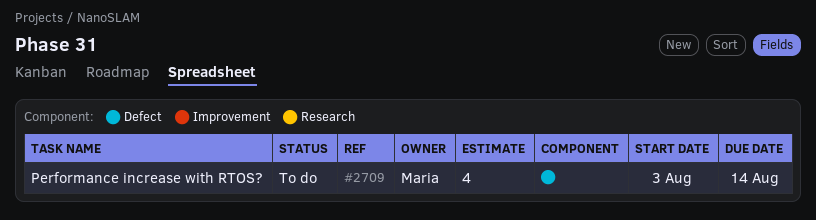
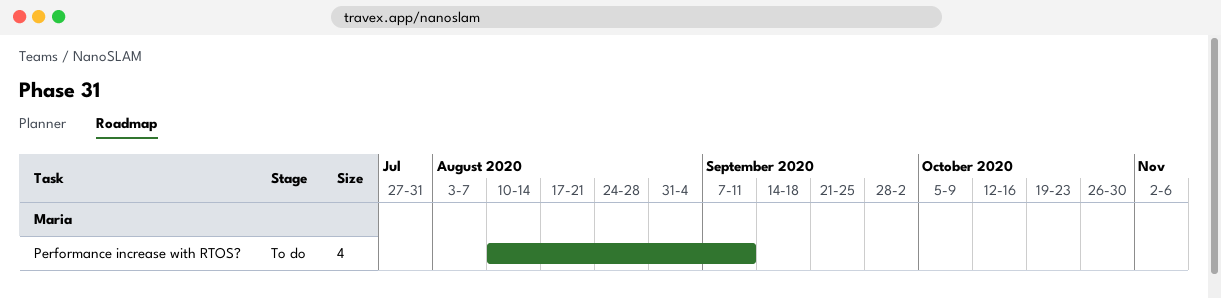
Performance increase with RTOS?, start: Aug 3 -> Aug 10
Performance increase with RTOS?, due: Aug 14 -> Sep 11

